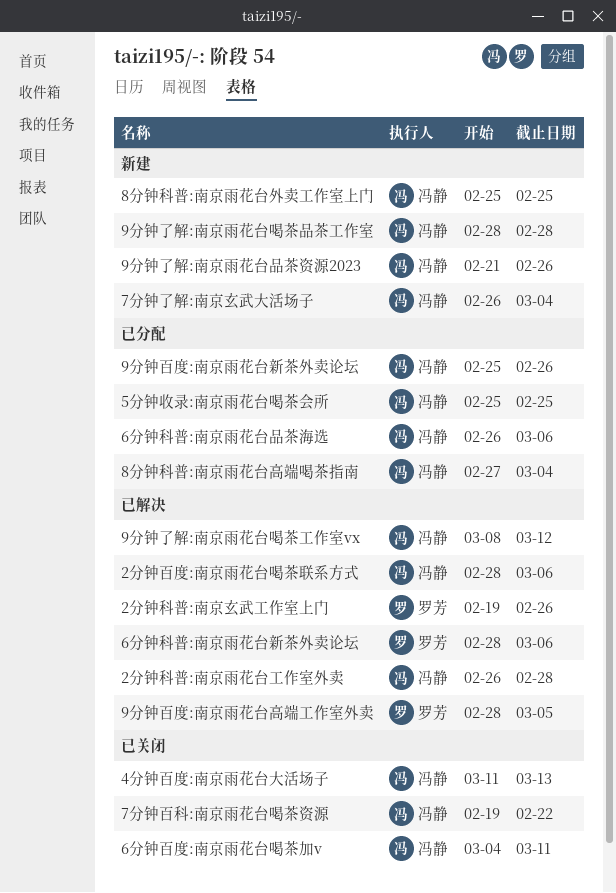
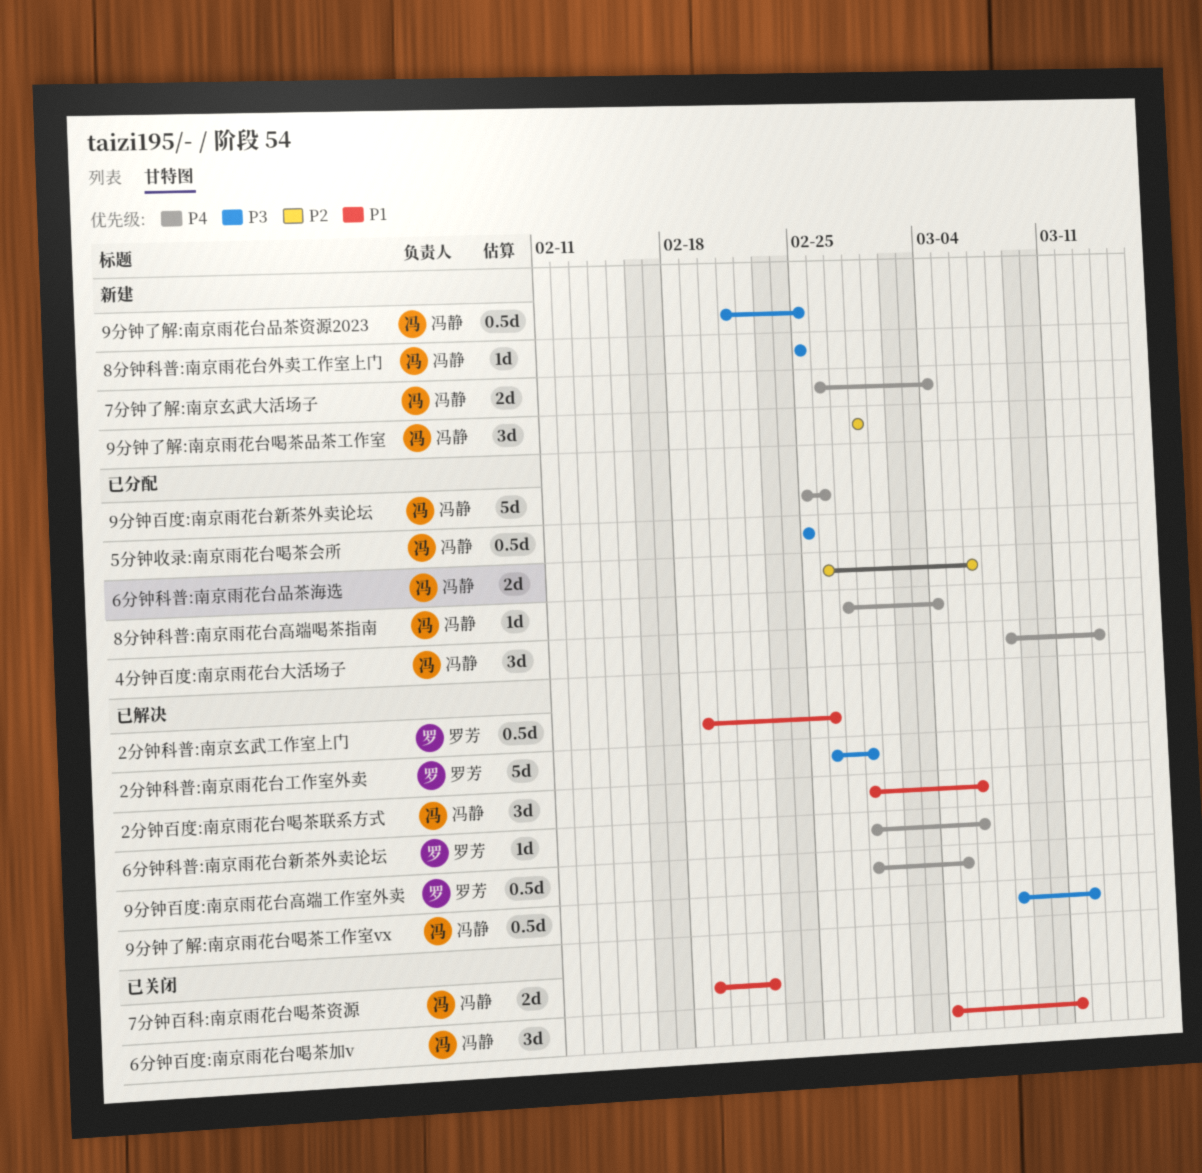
2分钟科普:南京雨花台工作室外卖, owner: 冯静 -> 罗芳
4分钟百度:南京雨花台大活场子, status: 已关闭 -> 已分配
4分钟百度:南京雨花台大活场子, start: Mar 11 -> Mar 8
9分钟了解:南京雨花台品茶资源2023, due: Feb 26 -> Feb 25

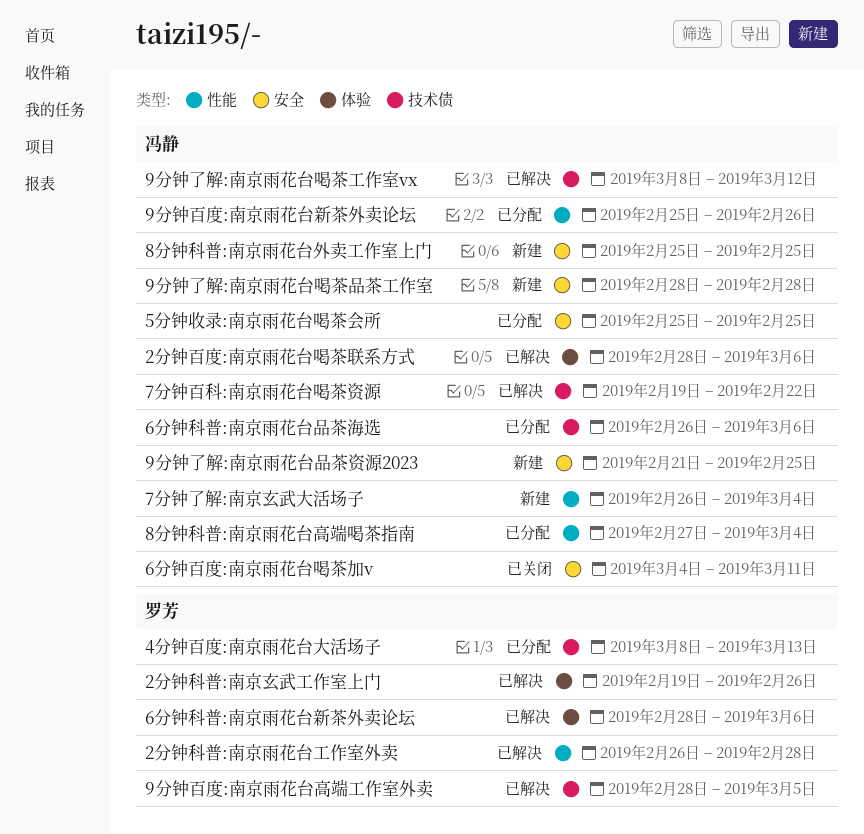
4分钟百度:南京雨花台大活场子, owner: 冯静 -> 罗芳
7分钟百科:南京雨花台喝茶资源, status: 已关闭 -> 已解决

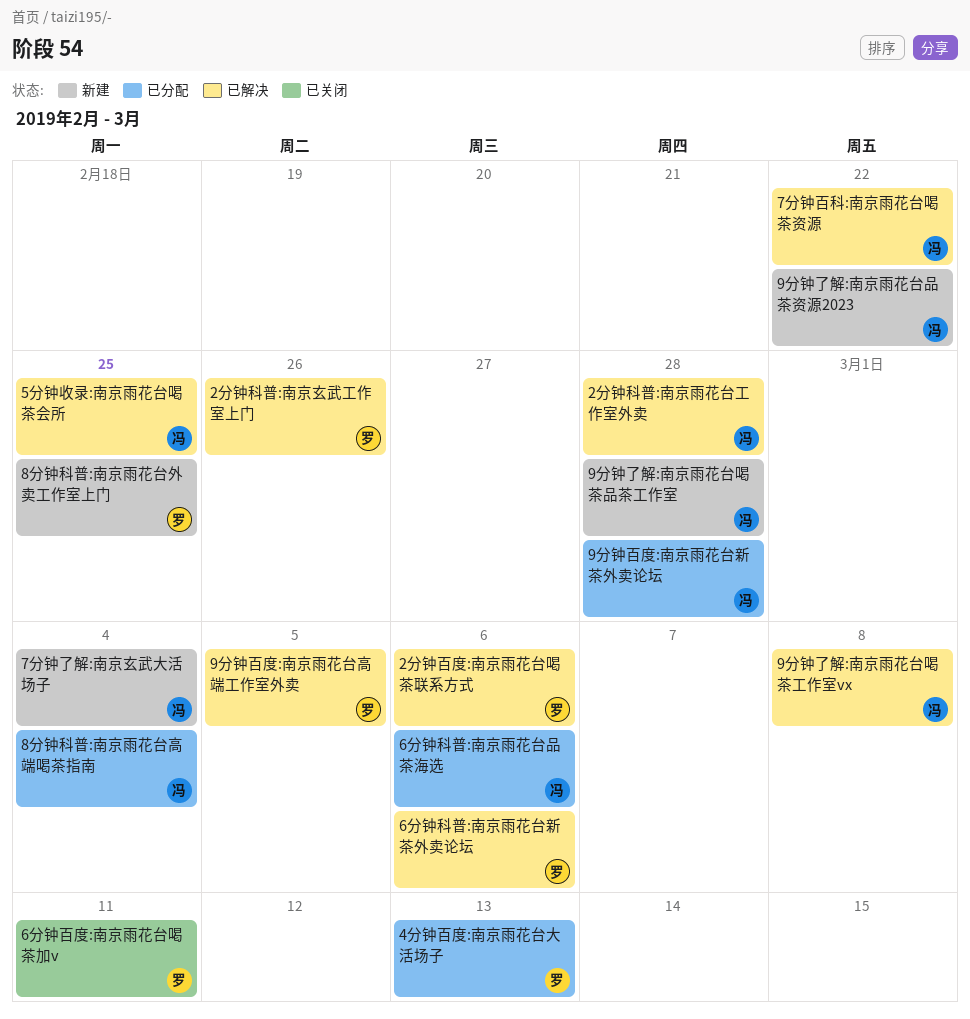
2分钟百度:南京雨花台喝茶联系方式, owner: 冯静 -> 罗芳
2分钟科普:南京雨花台工作室外卖, owner: 罗芳 -> 冯静
5分钟收录:南京雨花台喝茶会所, status: 已分配 -> 已解决
6分钟百度:南京雨花台喝茶加v, owner: 冯静 -> 罗芳
8分钟科普:南京雨花台外卖工作室上门, owner: 冯静 -> 罗芳
9分钟了解:南京雨花台品茶资源2023, due: Feb 25 -> Feb 22
9分钟了解:南京雨花台喝茶工作室vx, due: Mar 12 -> Mar 8
9分钟百度:南京雨花台新茶外卖论坛, due: Feb 26 -> Feb 28

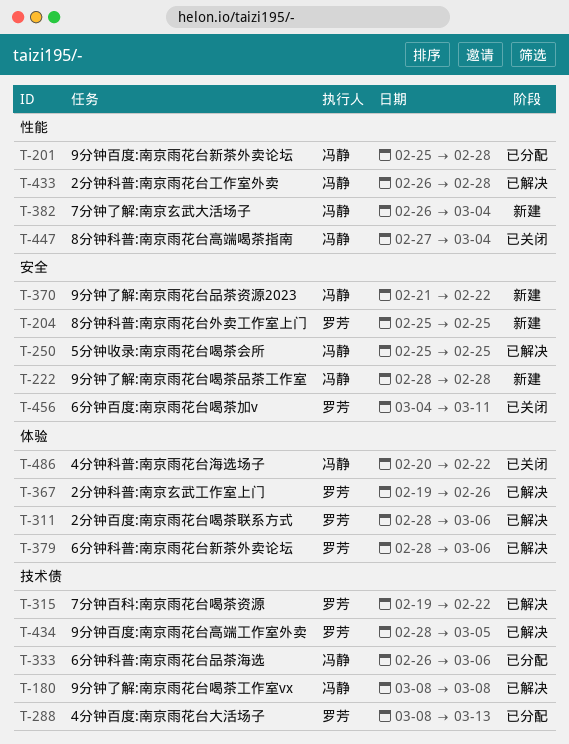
4分钟科普:南京雨花台海选场子: none -> present
7分钟百科:南京雨花台喝茶资源, owner: 冯静 -> 罗芳
8分钟科普:南京雨花台高端喝茶指南, status: 已分配 -> 已关闭

